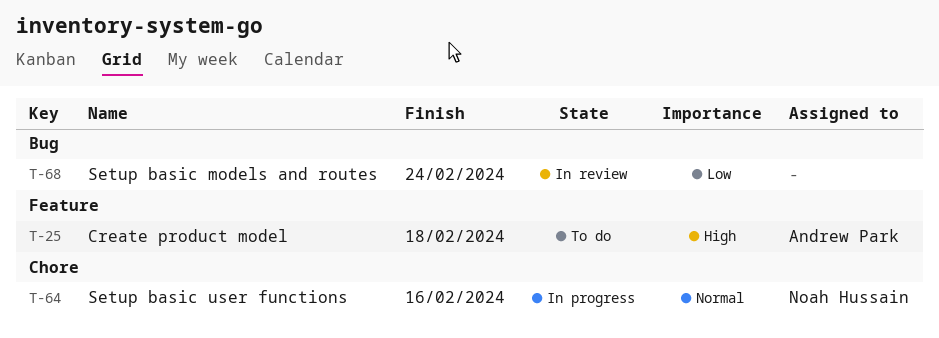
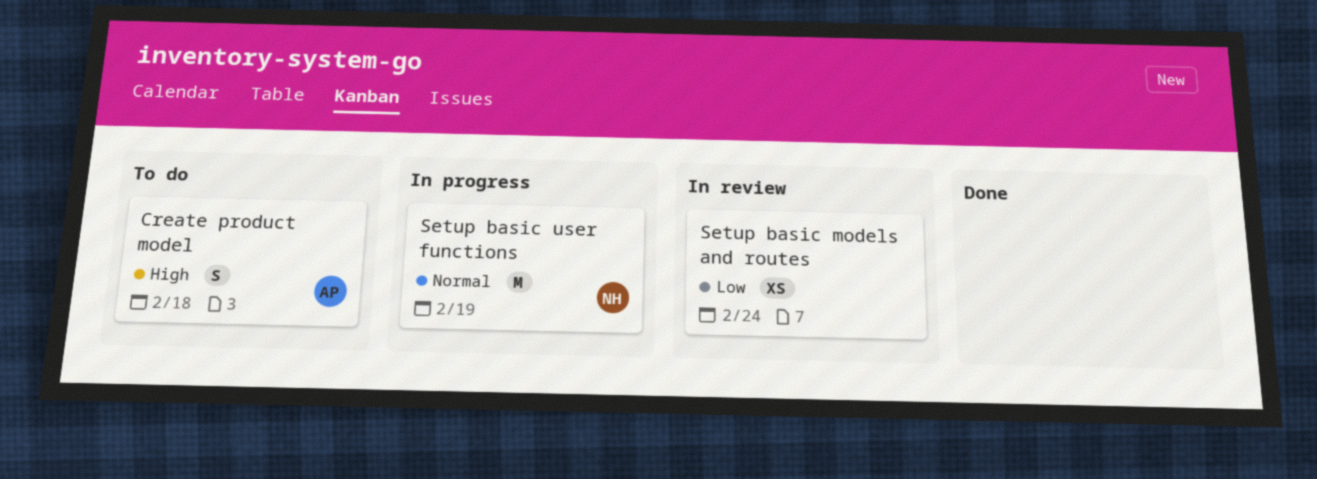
Setup basic user functions, due: Feb 16 -> Feb 19

